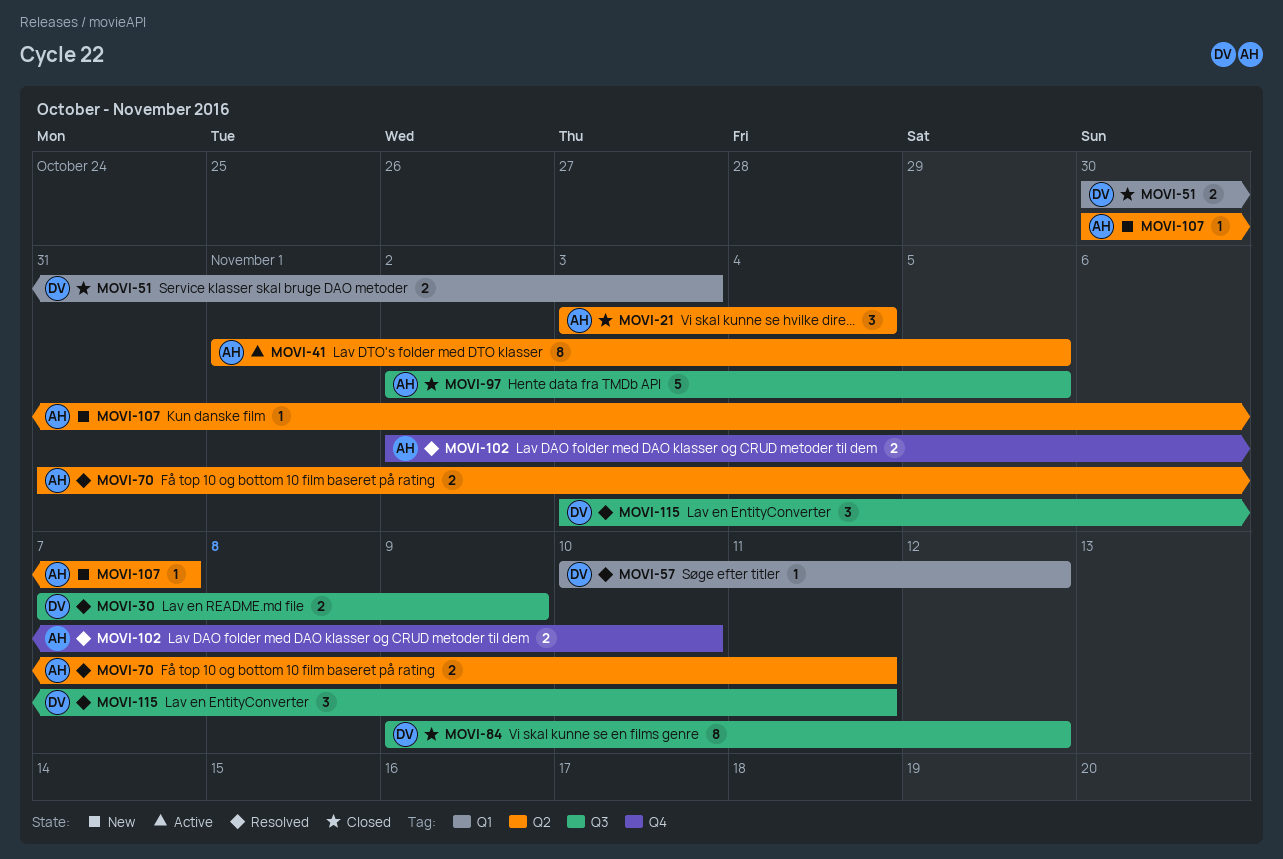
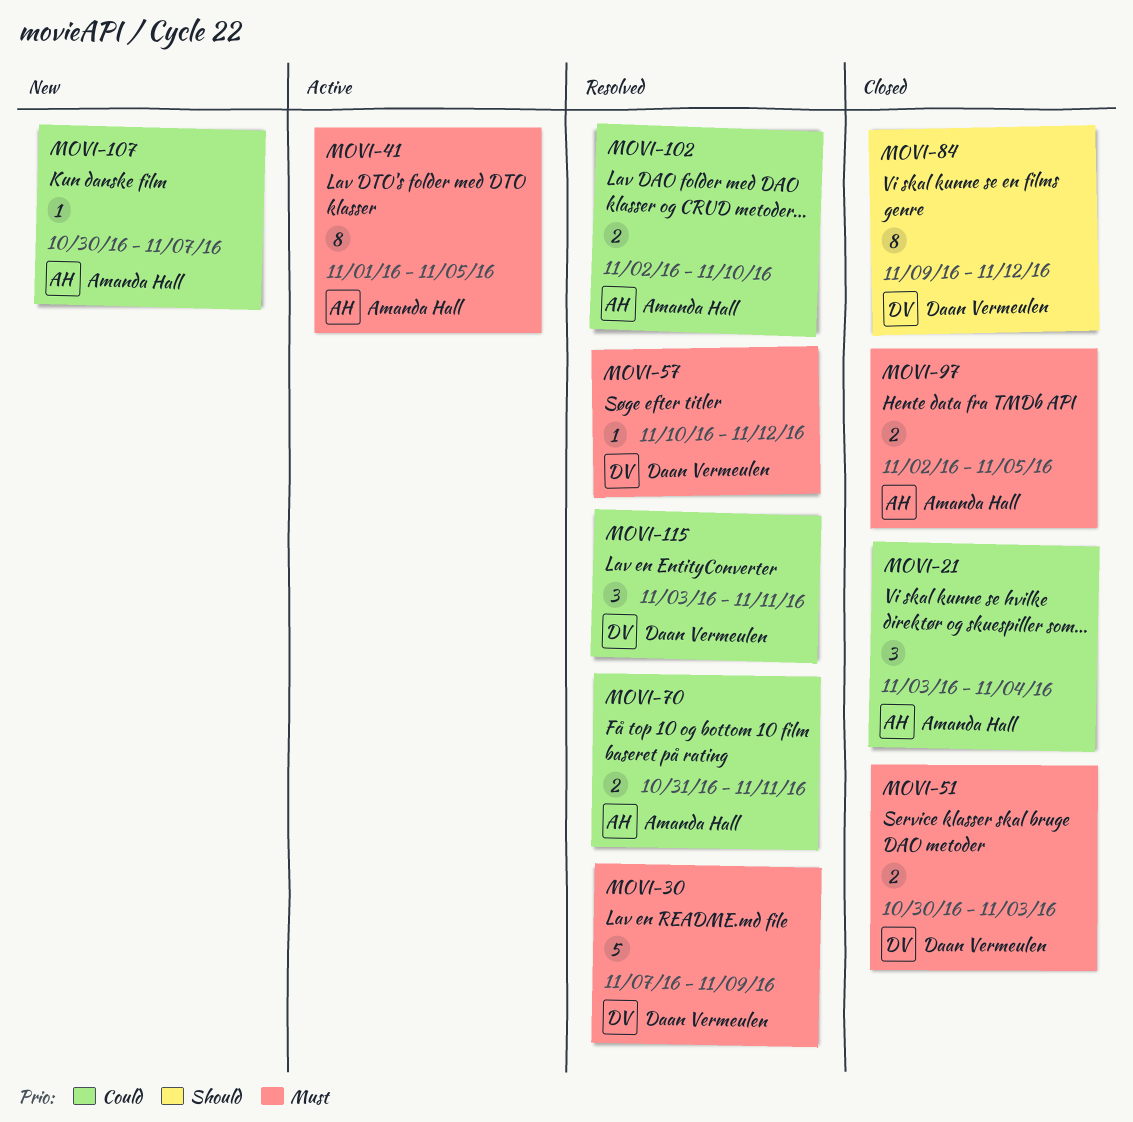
MOVI-30, estimate: 2 -> 5
MOVI-97, estimate: 5 -> 2

